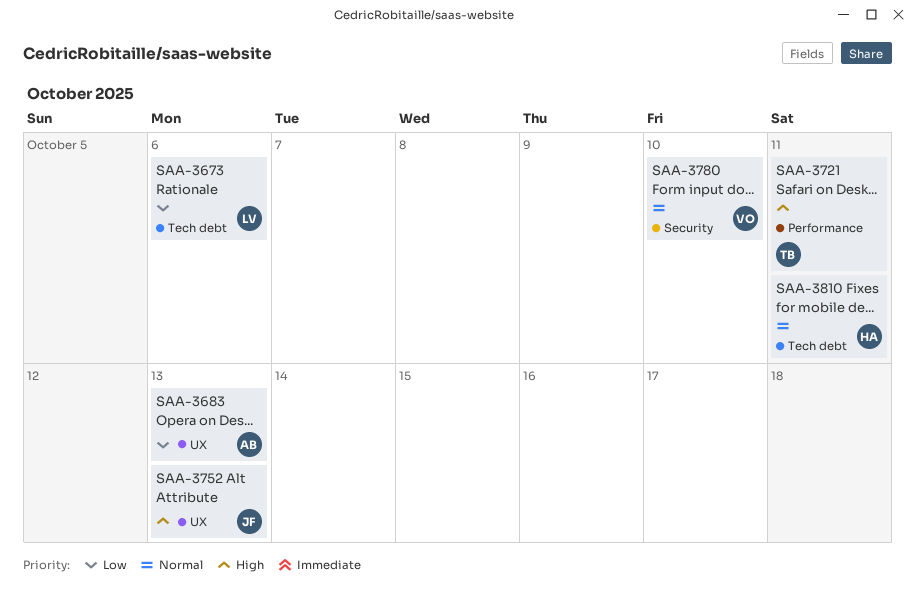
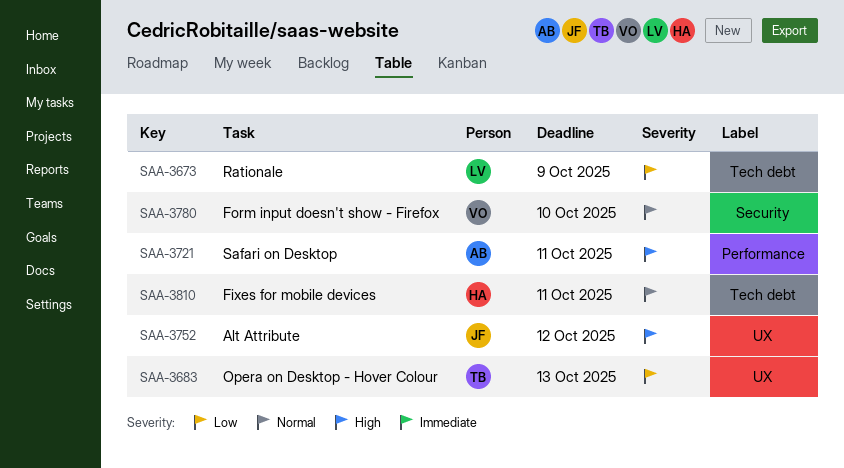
SAA-3673, due: Oct 6 -> Oct 9
SAA-3683, owner: AB -> TB
SAA-3721, owner: TB -> AB
SAA-3752, due: Oct 13 -> Oct 12

